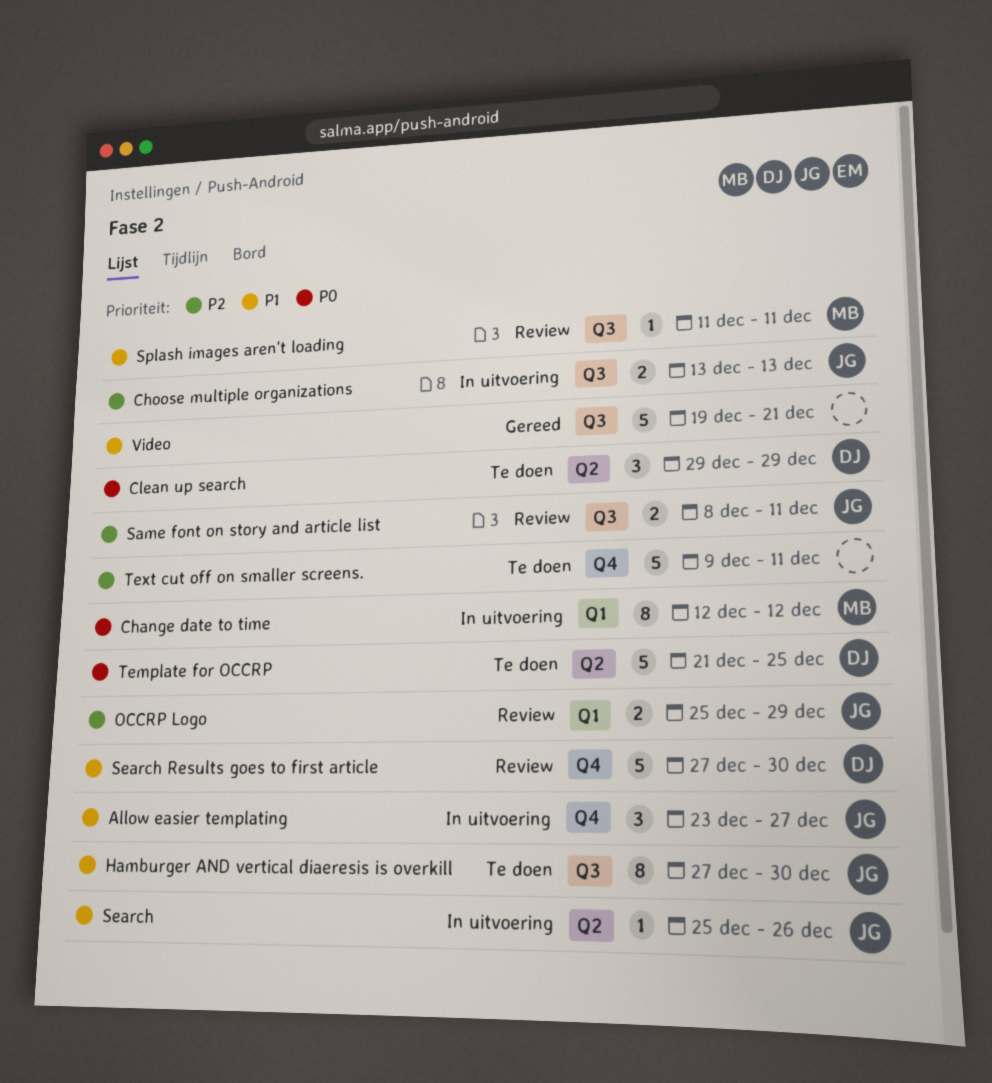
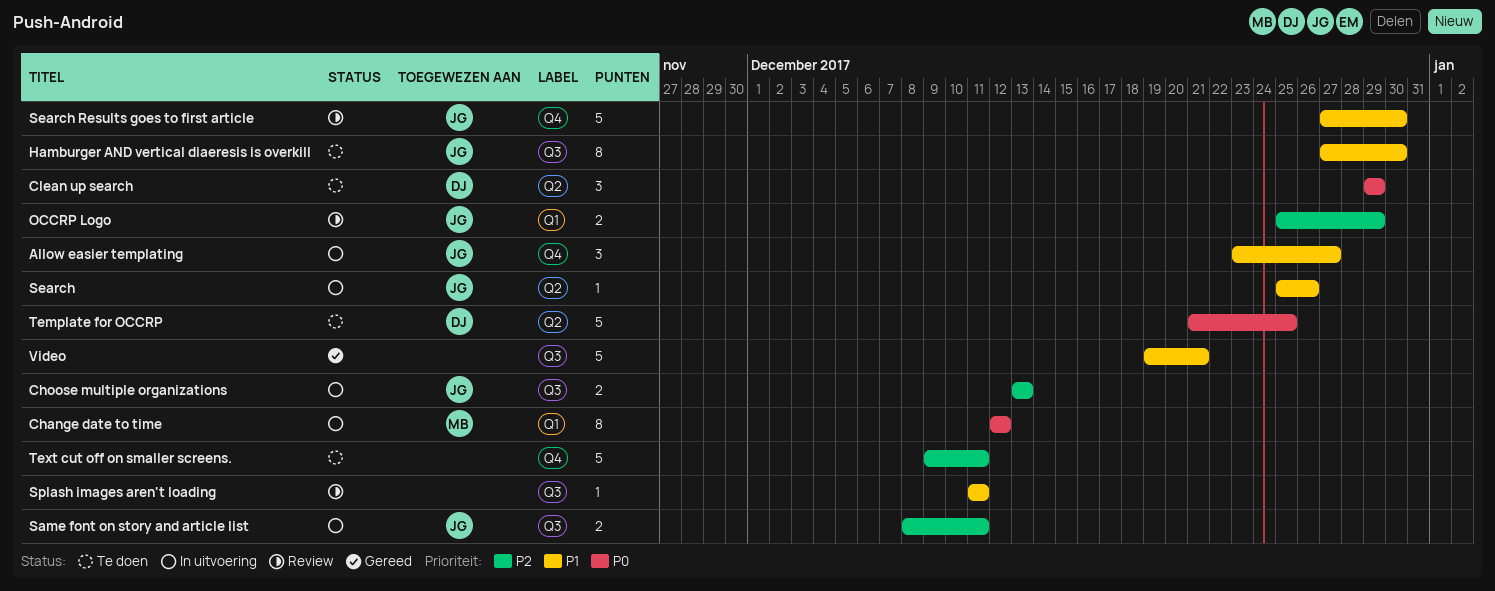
Same font on story and article list, status: Review -> In uitvoering
Search Results goes to first article, owner: DJ -> JG
Splash images aren't loading, owner: MB -> none

